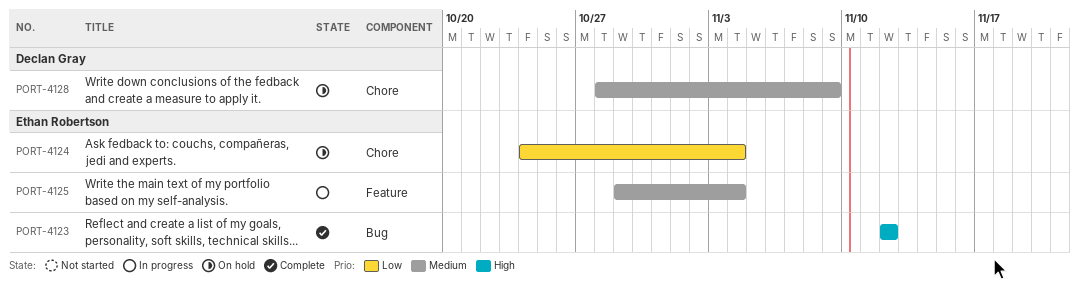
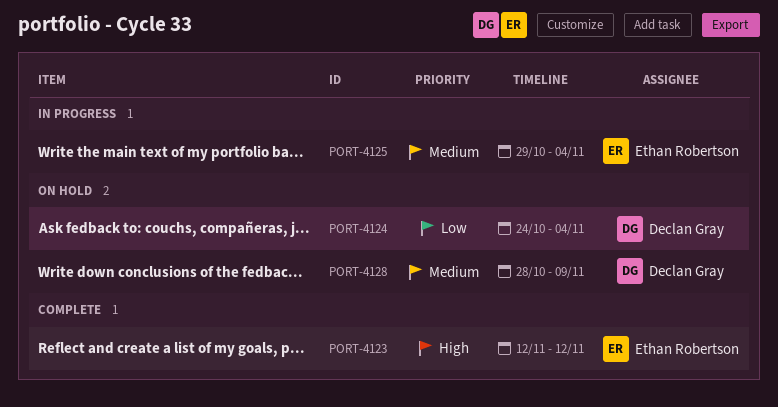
PORT-4124, owner: Ethan Robertson -> Declan Gray

